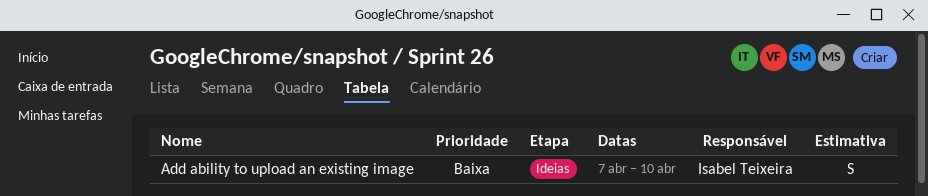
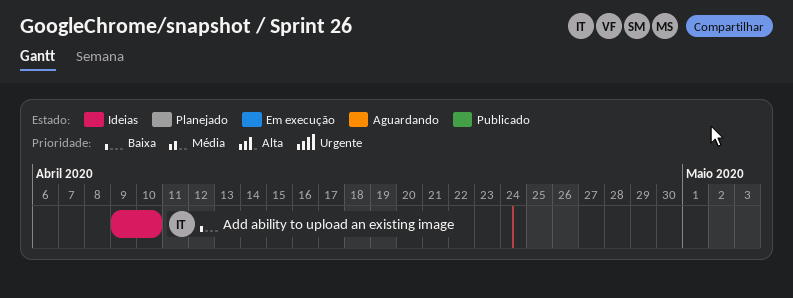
Add ability to upload an existing image, start: Apr 7 -> Apr 9

